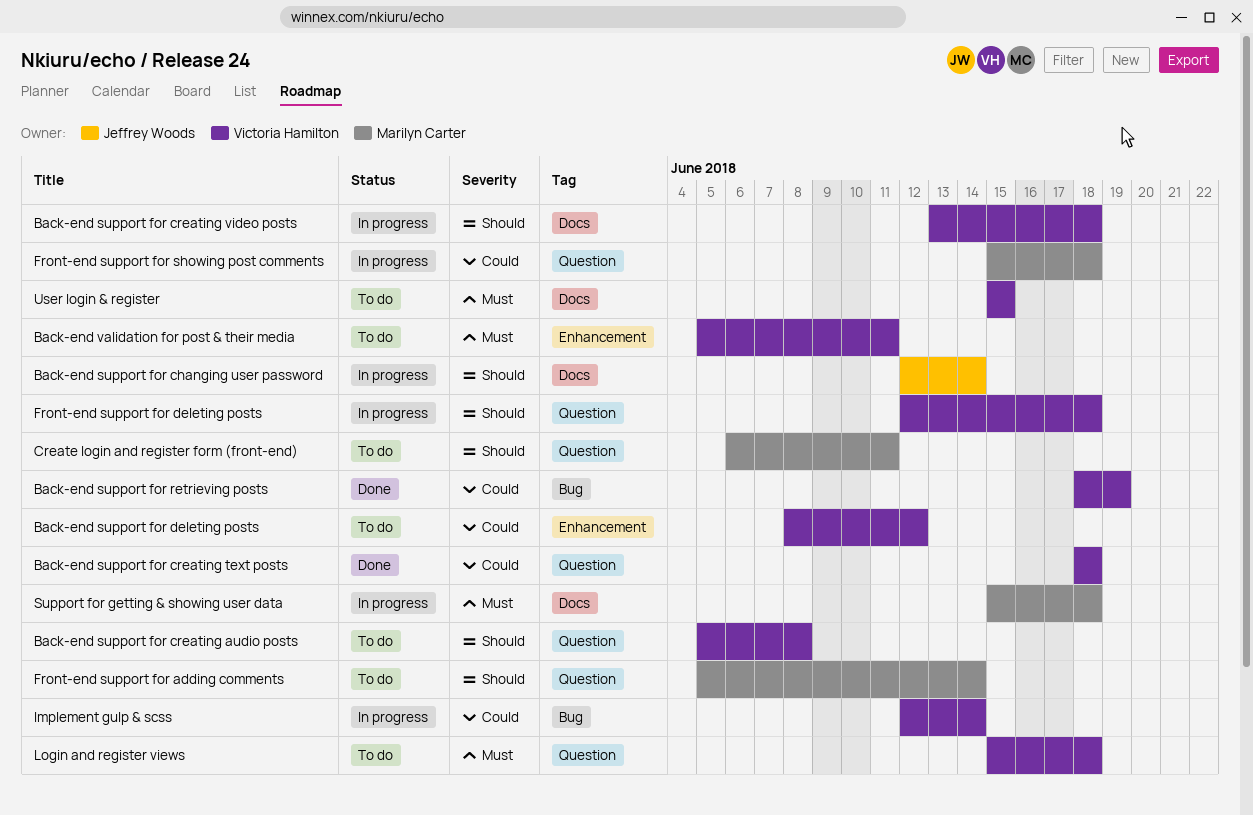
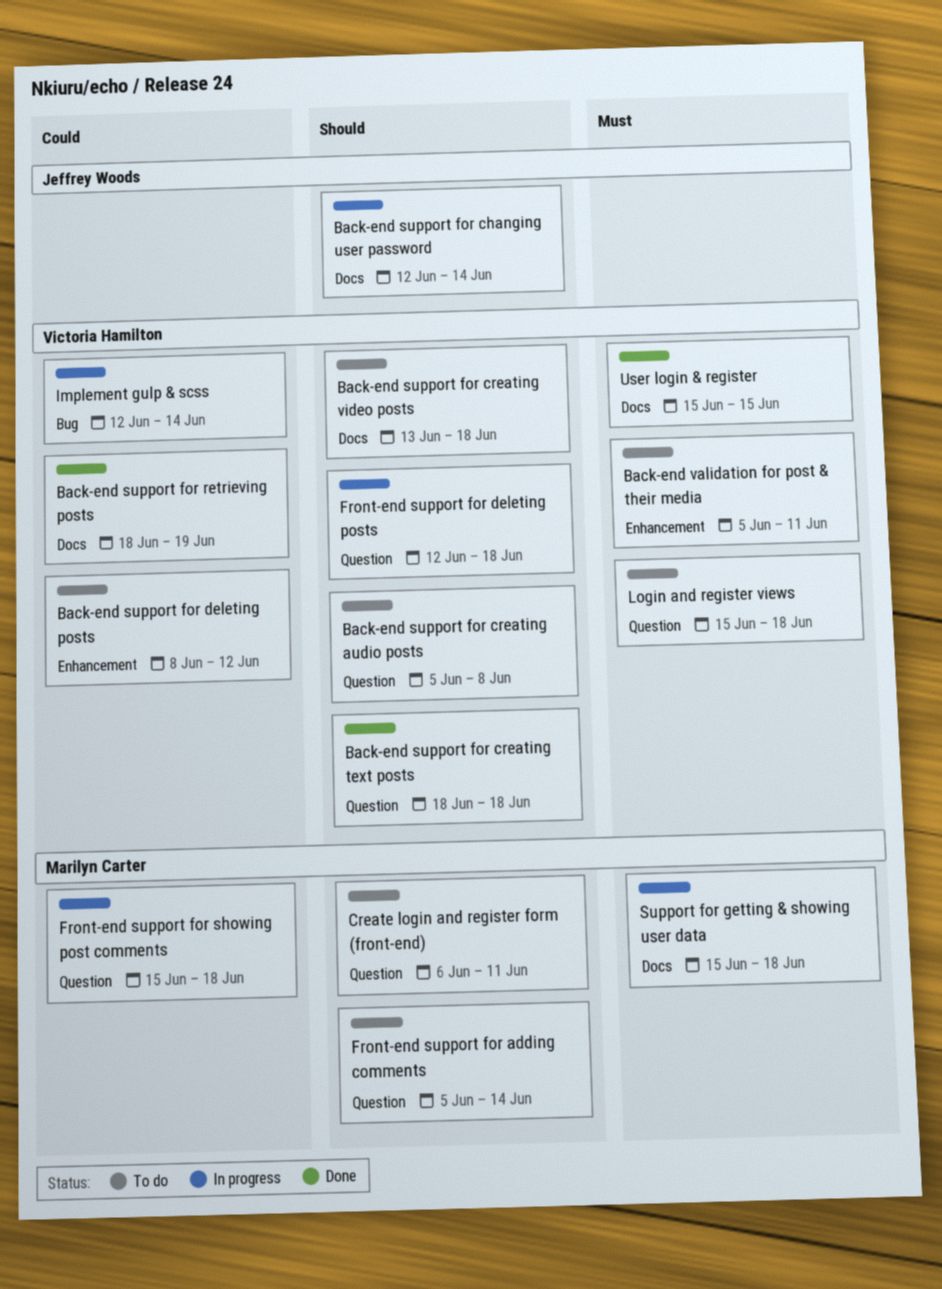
Back-end support for creating text posts, priority: Could -> Should
Back-end support for creating video posts, status: In progress -> To do
Back-end support for retrieving posts, label: Bug -> Docs
User login & register, status: To do -> Done

